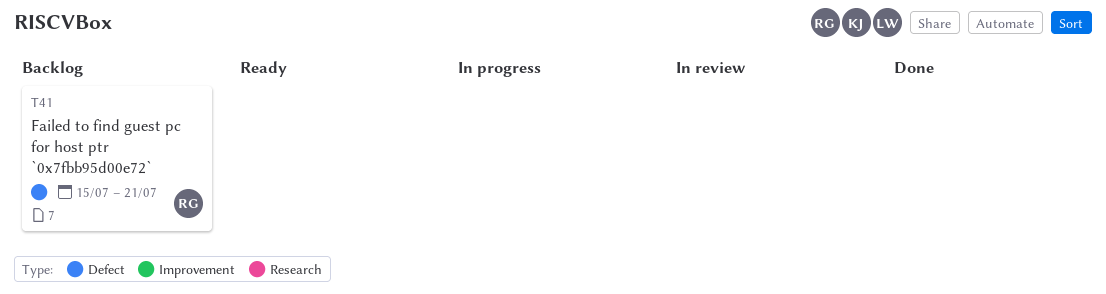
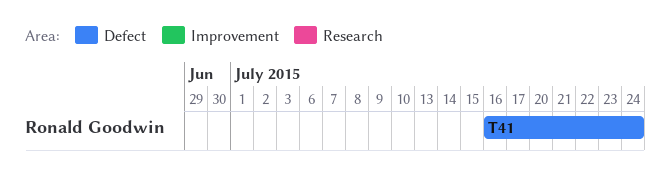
T41, start: Jul 15 -> Jul 16
T41, due: Jul 21 -> Jul 24

